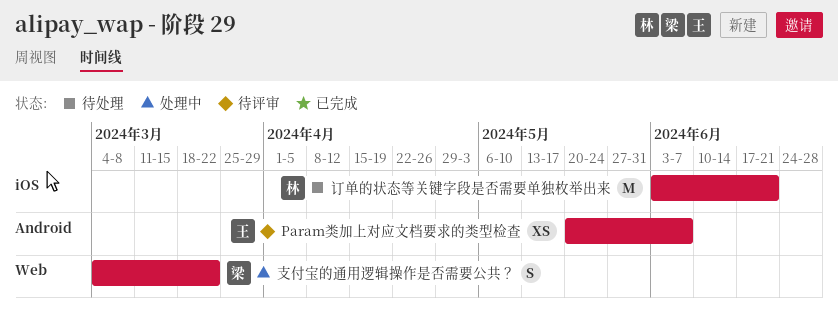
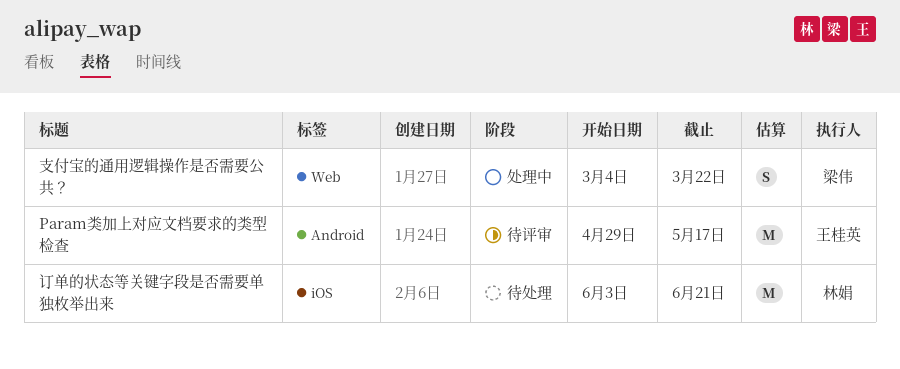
Param类加上对应文档要求的类型检查, estimate: XS -> M
Param类加上对应文档要求的类型检查, start: May 20 -> Apr 29
Param类加上对应文档要求的类型检查, due: Jun 7 -> May 17

